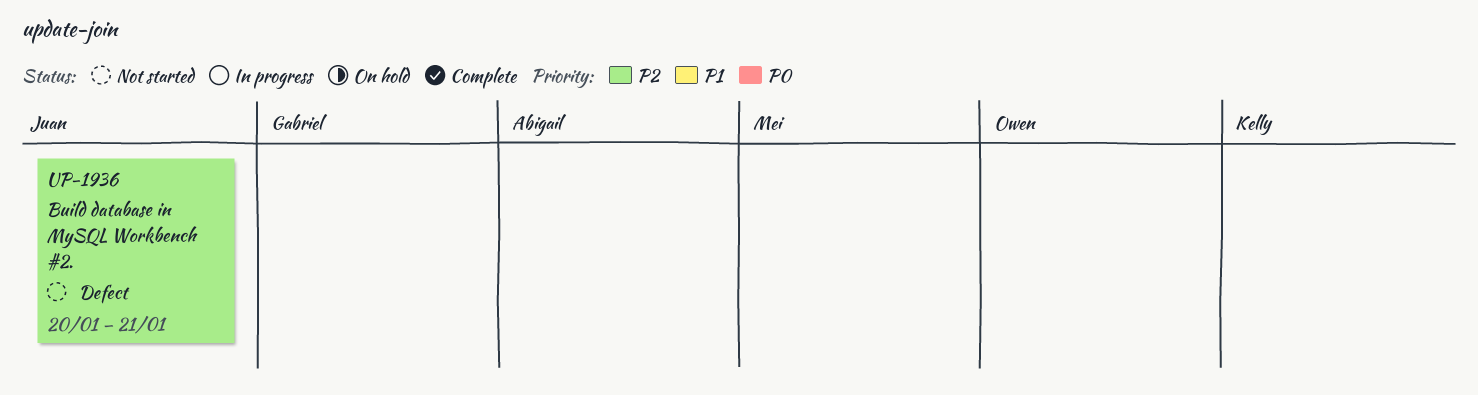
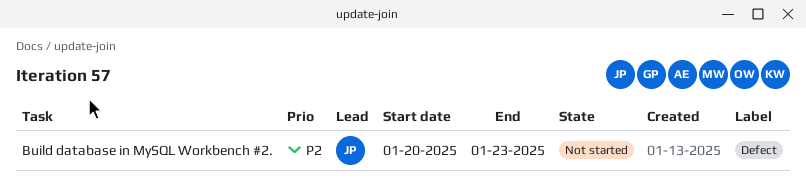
Build database in MySQL Workbench #2., due: Jan 21 -> Jan 23

